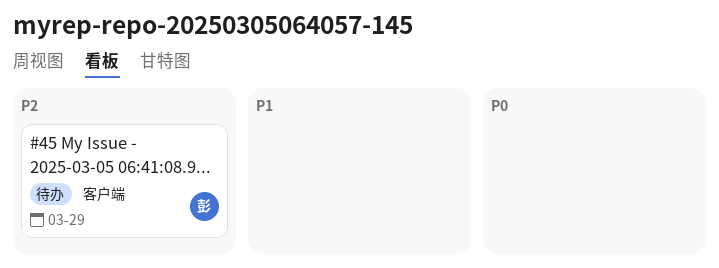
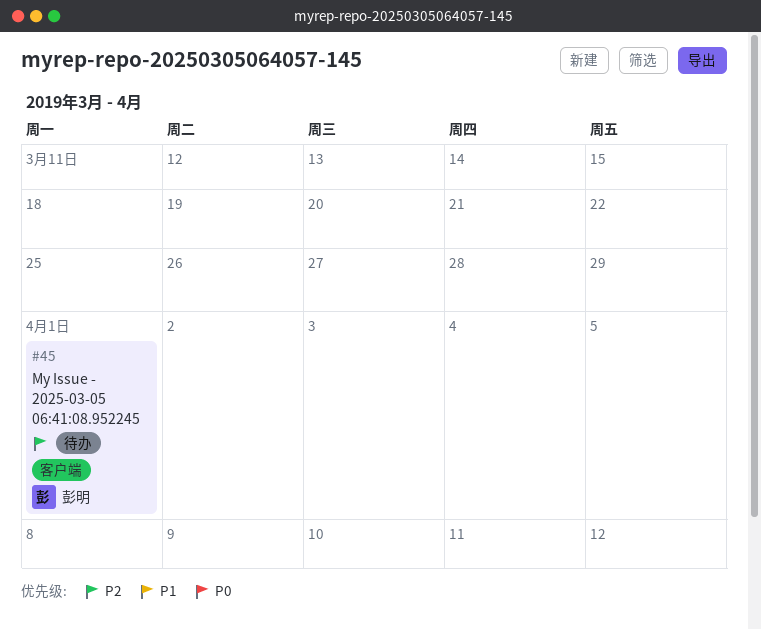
#45, due: Mar 29 -> Apr 1

